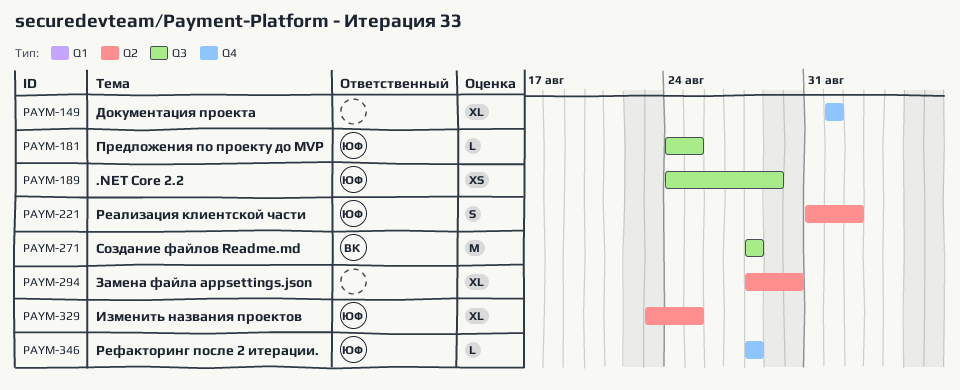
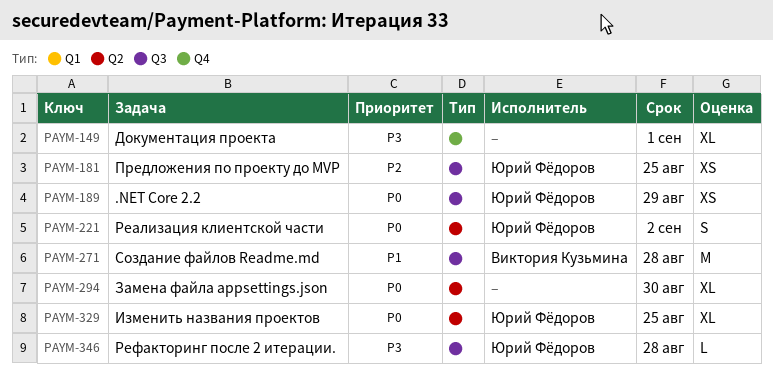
PAYM-181, estimate: L -> XS
PAYM-346, label: Q4 -> Q3

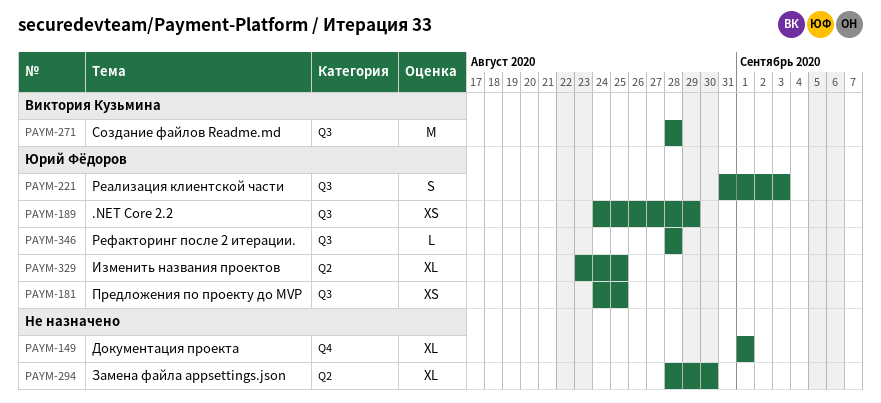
PAYM-221, label: Q2 -> Q3
PAYM-221, due: Sep 2 -> Sep 3

